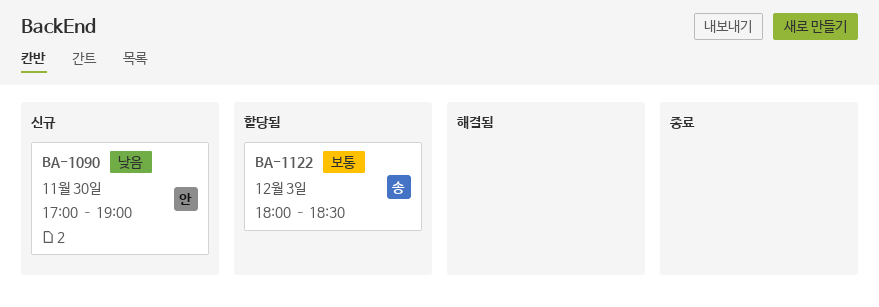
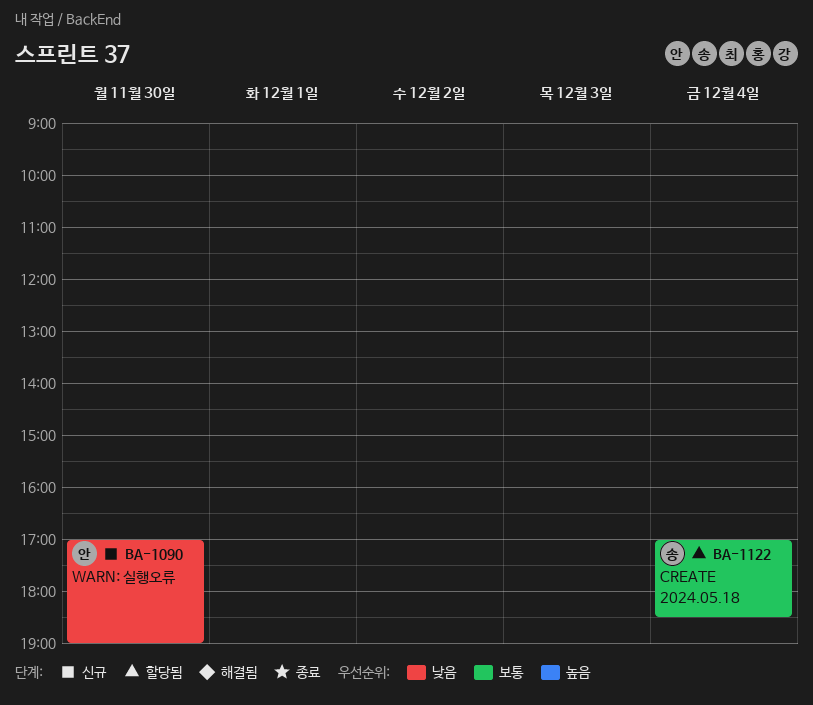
BA-1122, day: Dec 3 -> Dec 4
BA-1122, begins: 18:00 -> 17:00

